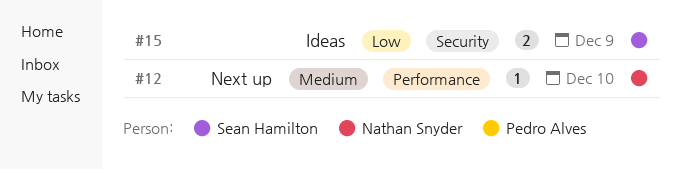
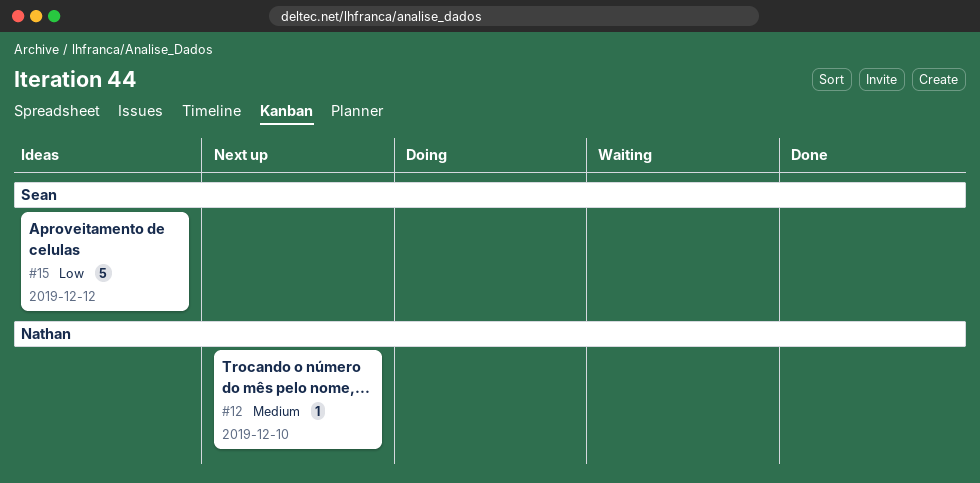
#15, estimate: 2 -> 5
#15, due: Dec 9 -> Dec 12

